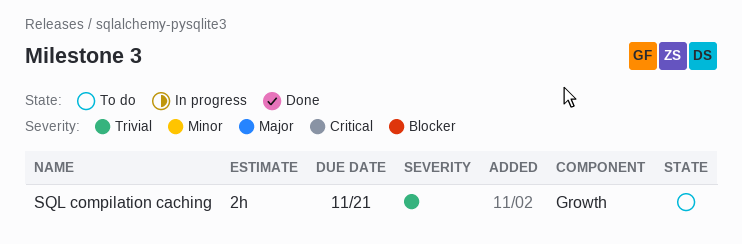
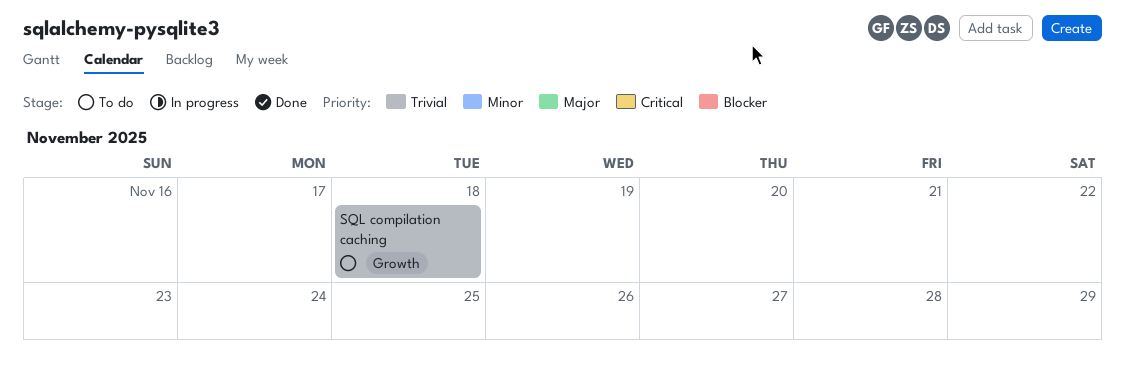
SQL compilation caching, due: Nov 21 -> Nov 18

